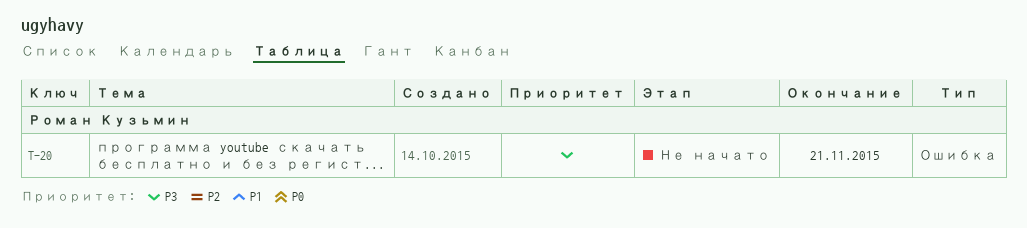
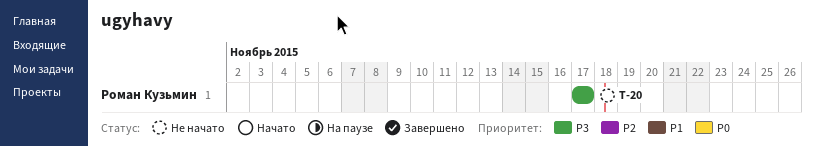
T-20, due: Nov 21 -> Nov 17

